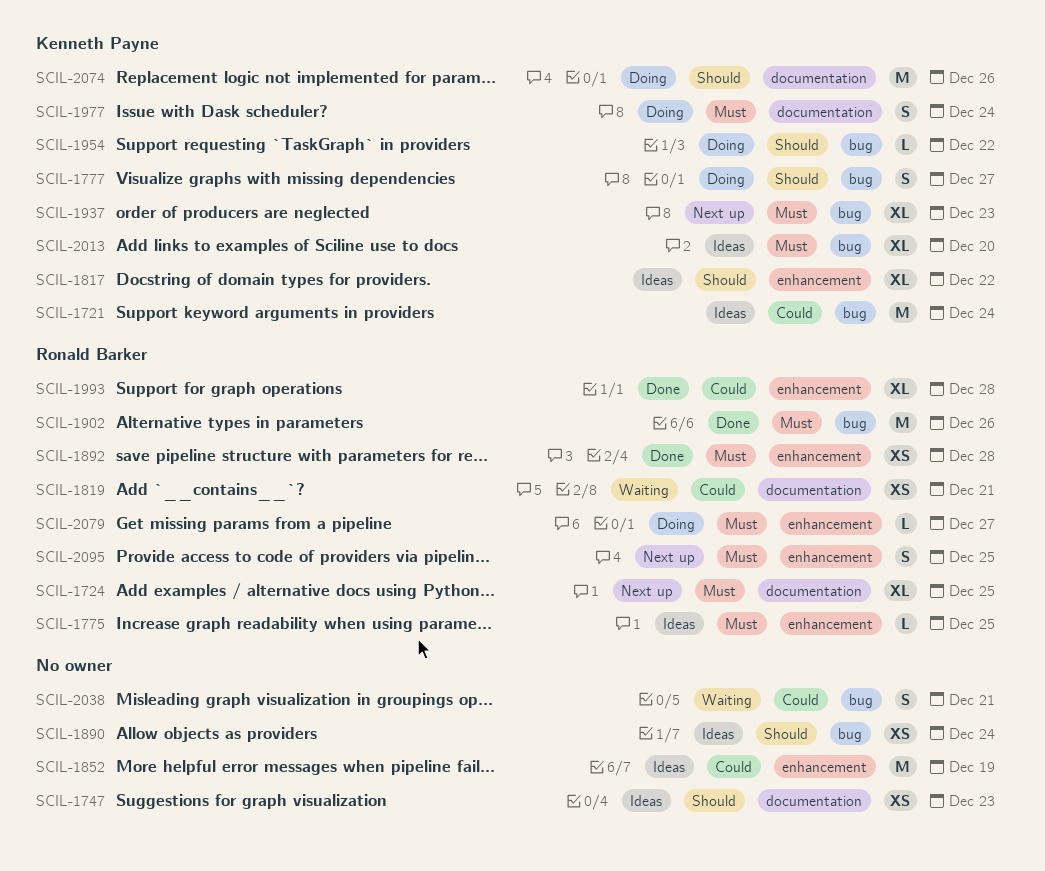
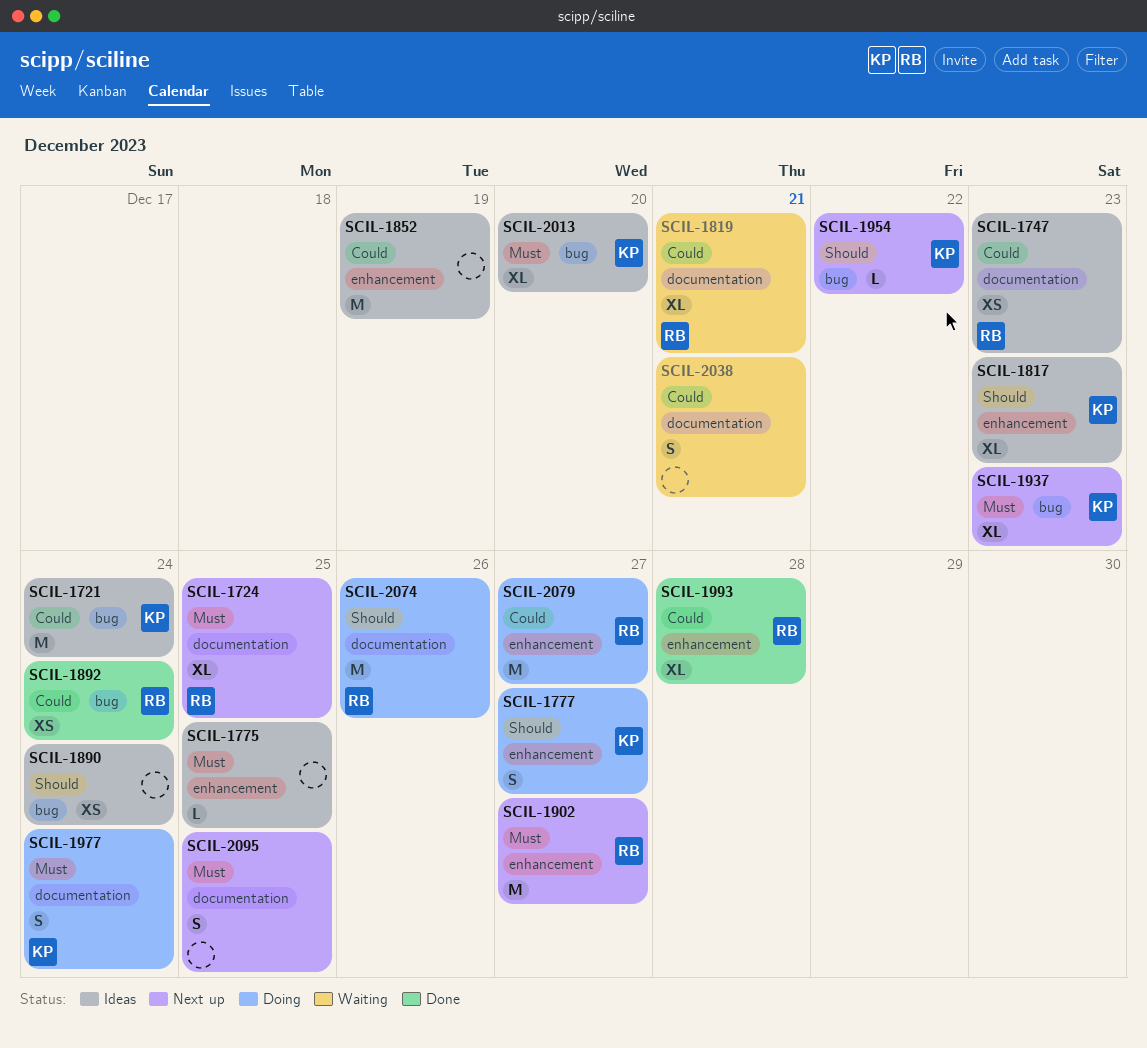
SCIL-1747, owner: none -> Ronald Barker
SCIL-1747, priority: Should -> Could
SCIL-1775, owner: Ronald Barker -> none
SCIL-1777, label: bug -> enhancement
SCIL-1817, due: Dec 22 -> Dec 23
SCIL-1819, estimate: XS -> XL
SCIL-1892, priority: Must -> Could
SCIL-1892, label: enhancement -> bug
SCIL-1892, due: Dec 28 -> Dec 24
SCIL-1902, status: Done -> Next up
SCIL-1902, label: bug -> enhancement
SCIL-1902, due: Dec 26 -> Dec 27
SCIL-1954, status: Doing -> Next up
SCIL-2038, label: bug -> documentation
SCIL-2074, owner: Kenneth Payne -> Ronald Barker
SCIL-2079, priority: Must -> Could
SCIL-2079, estimate: L -> M
SCIL-2095, owner: Ronald Barker -> none
SCIL-2095, label: enhancement -> documentation

